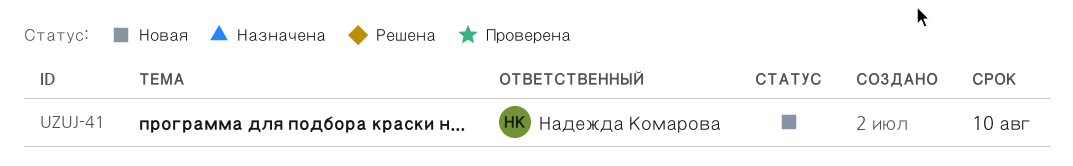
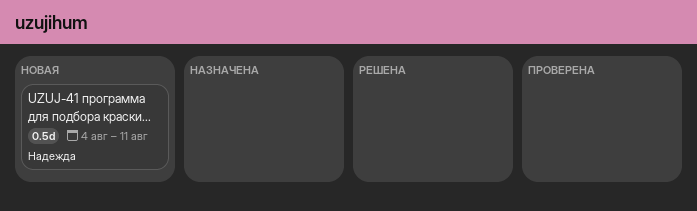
UZUJ-41, due: Aug 10 -> Aug 11

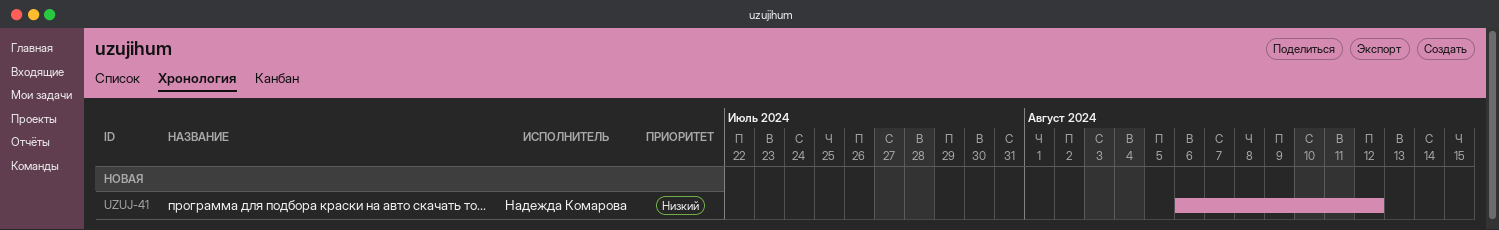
UZUJ-41, start: Aug 4 -> Aug 6
UZUJ-41, due: Aug 11 -> Aug 12

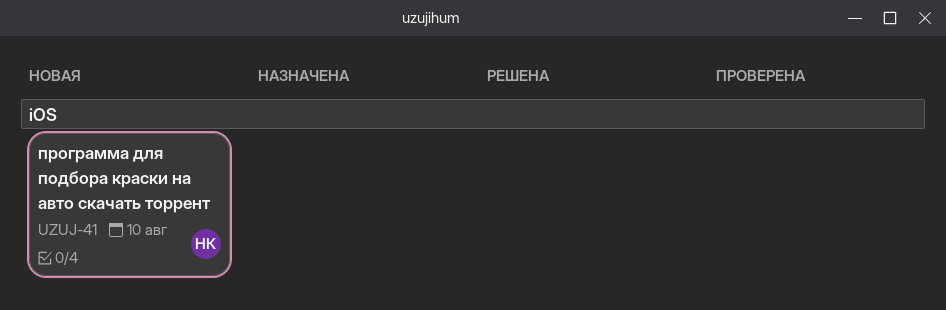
UZUJ-41, due: Aug 12 -> Aug 10

